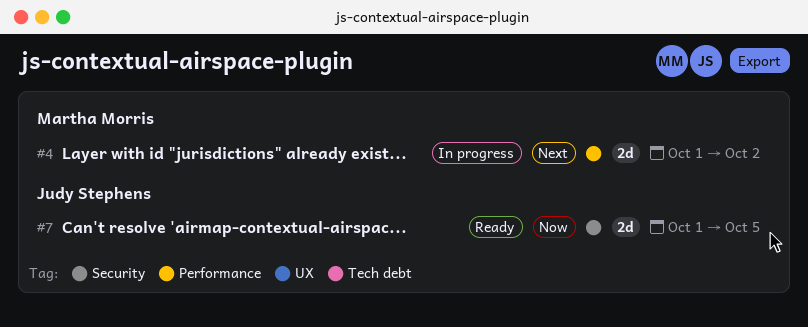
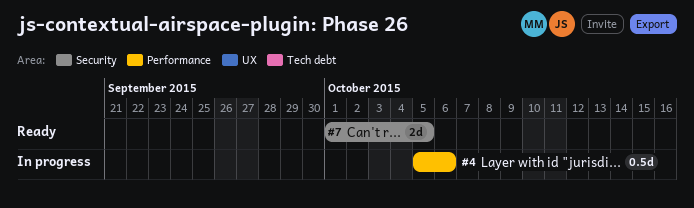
#4, estimate: 2d -> 0.5d
#4, start: Oct 1 -> Oct 5
#4, due: Oct 2 -> Oct 6

